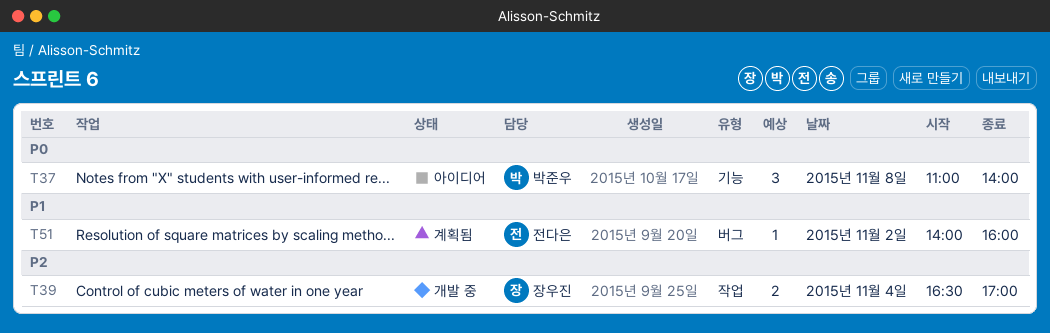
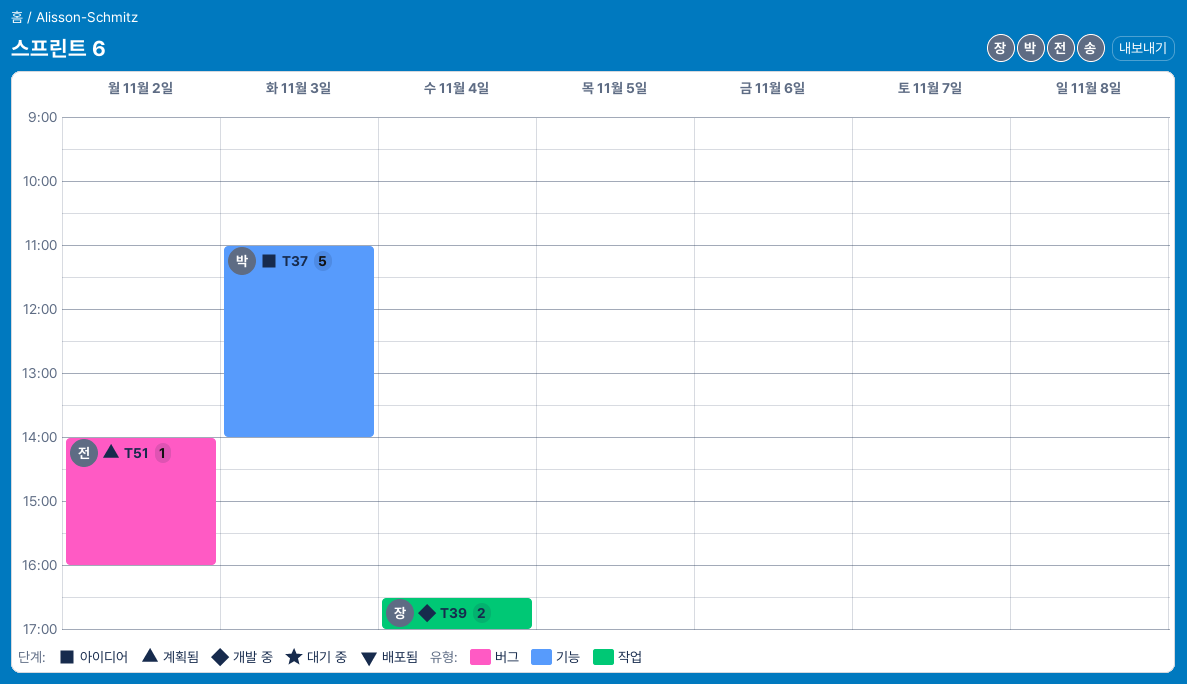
T37, estimate: 3 -> 5
T37, day: Nov 8 -> Nov 3

